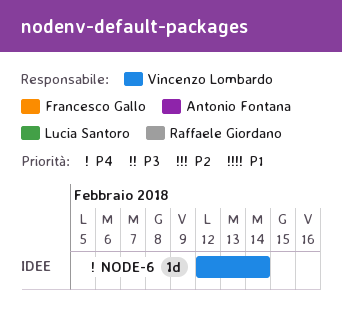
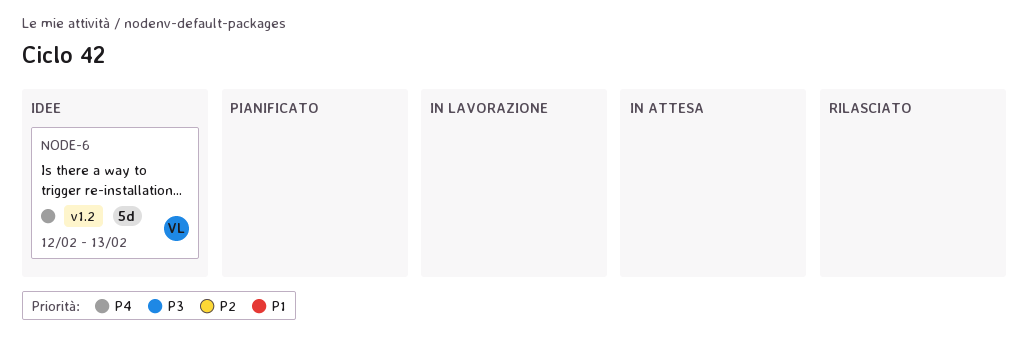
NODE-6, estimate: 1d -> 5d
NODE-6, due: Feb 14 -> Feb 13

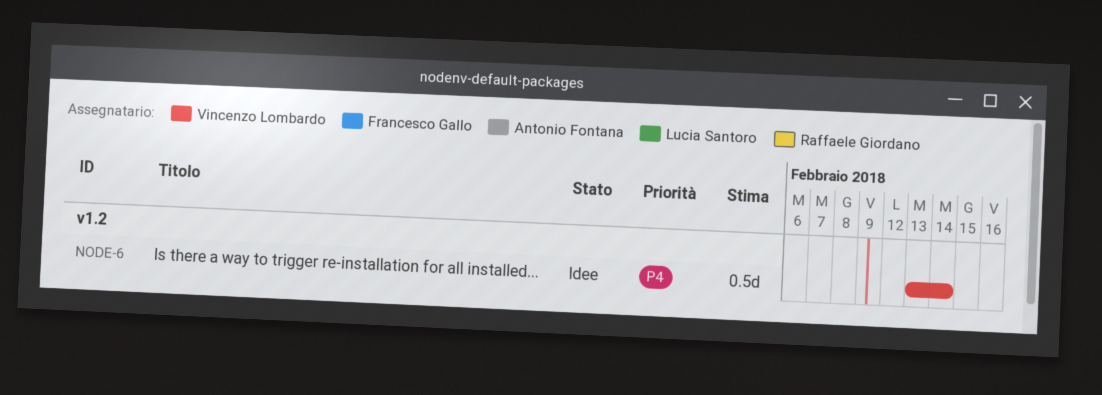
NODE-6, estimate: 5d -> 0.5d
NODE-6, start: Feb 12 -> Feb 13
NODE-6, due: Feb 13 -> Feb 14

